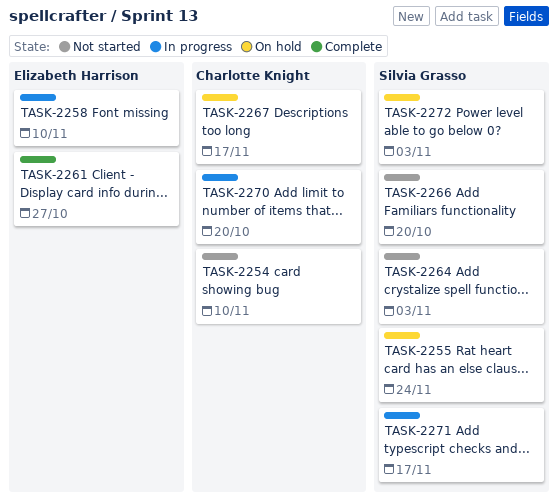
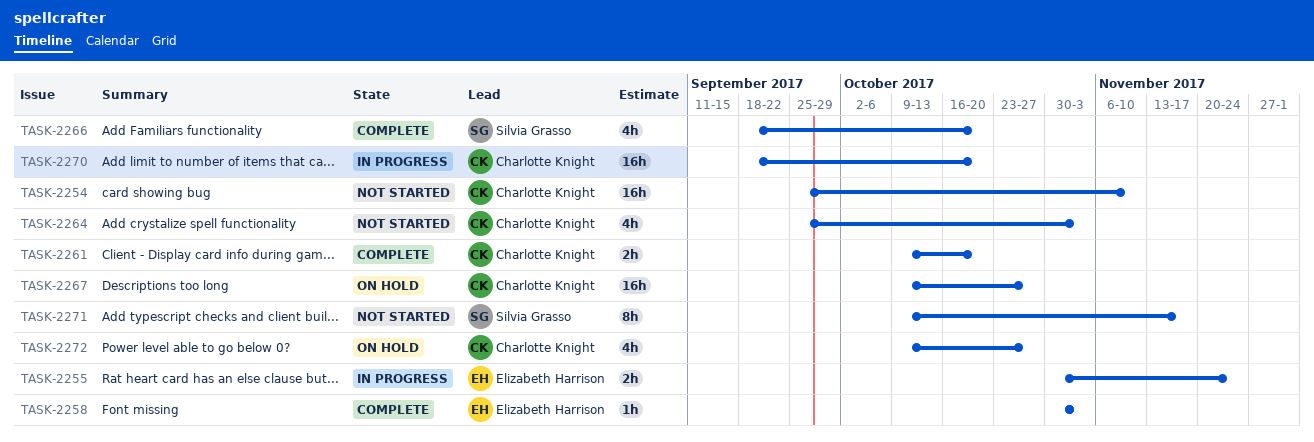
TASK-2255, status: On hold -> In progress
TASK-2255, owner: Silvia Grasso -> Elizabeth Harrison
TASK-2258, status: In progress -> Complete
TASK-2258, due: Nov 10 -> Nov 3
TASK-2261, owner: Elizabeth Harrison -> Charlotte Knight
TASK-2261, due: Oct 27 -> Oct 20
TASK-2264, owner: Silvia Grasso -> Charlotte Knight
TASK-2266, status: Not started -> Complete
TASK-2267, due: Nov 17 -> Oct 27
TASK-2271, status: In progress -> Not started
TASK-2272, owner: Silvia Grasso -> Charlotte Knight
TASK-2272, due: Nov 3 -> Oct 27

